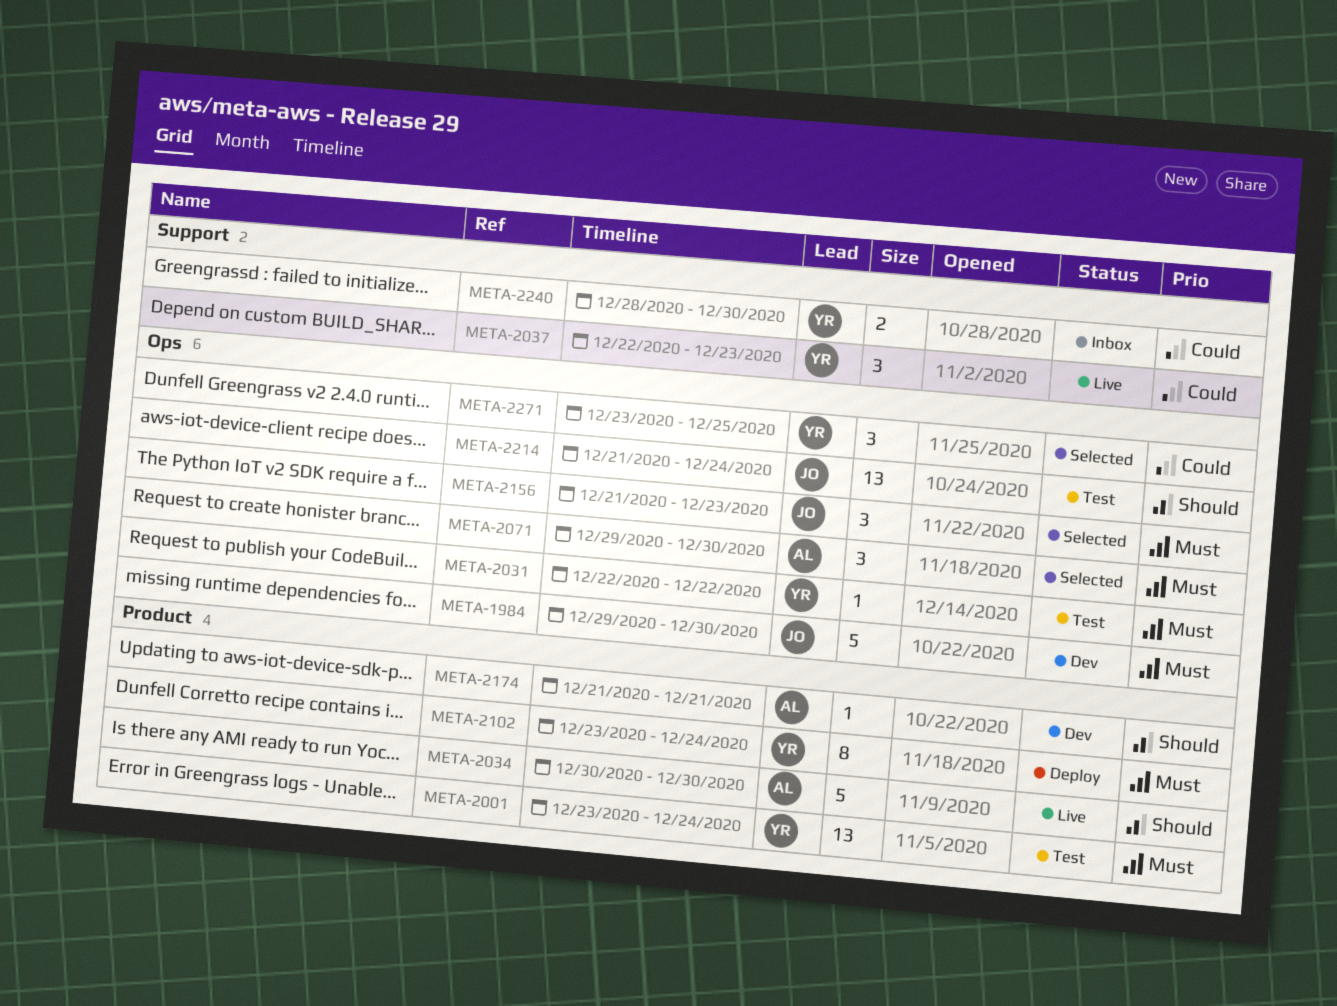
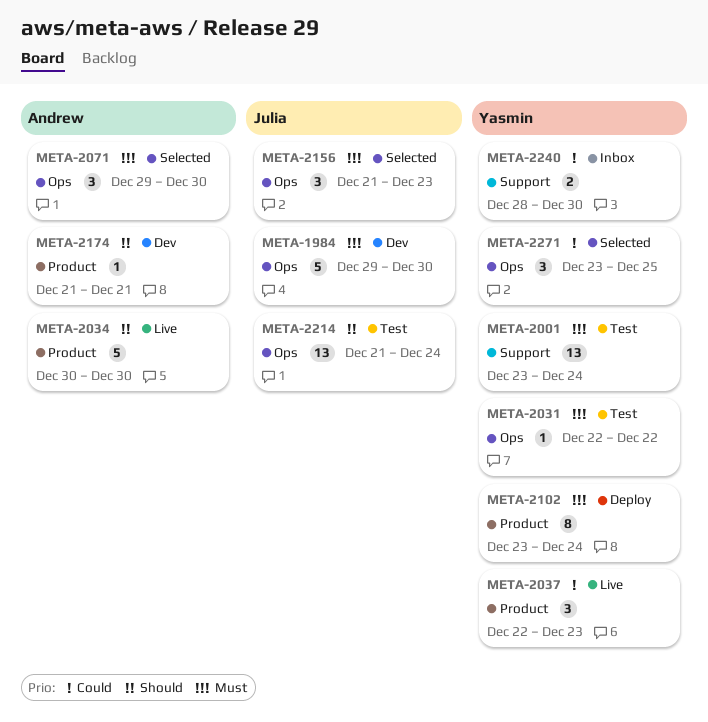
META-2001, label: Product -> Support
META-2037, label: Support -> Product

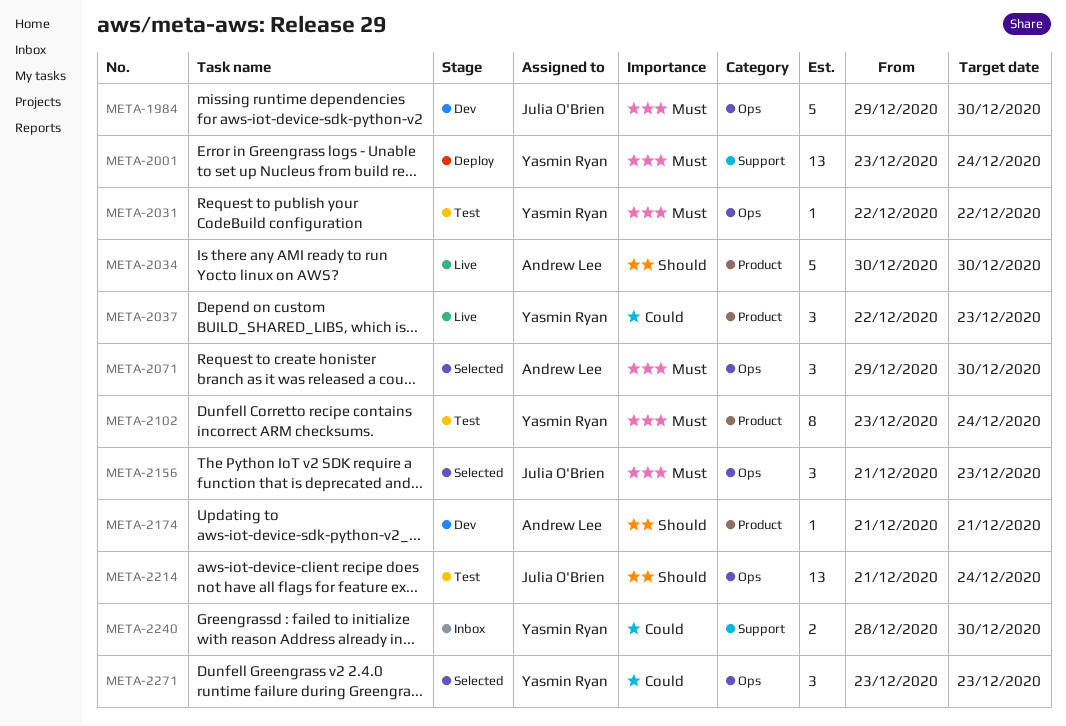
META-2001, status: Test -> Deploy
META-2102, status: Deploy -> Test
META-2271, due: Dec 25 -> Dec 23

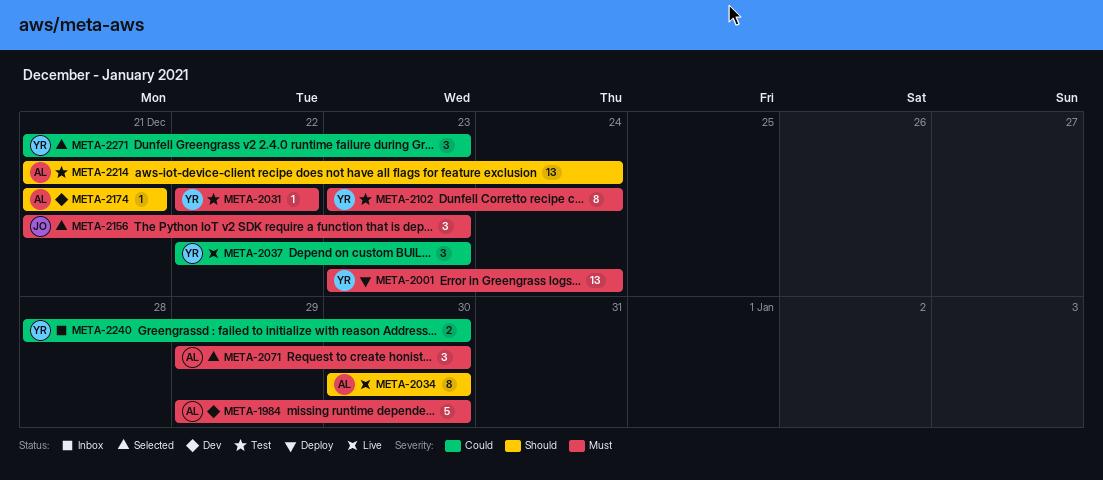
META-1984, owner: Julia O'Brien -> Andrew Lee
META-2034, estimate: 5 -> 8
META-2214, owner: Julia O'Brien -> Andrew Lee
META-2271, start: Dec 23 -> Dec 21

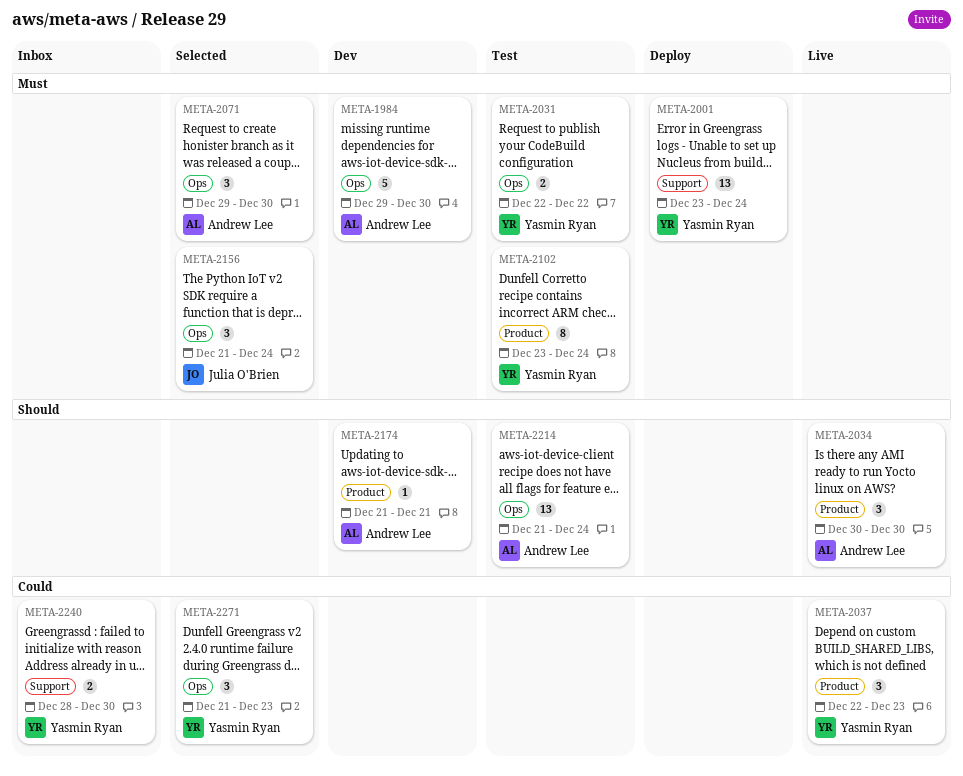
META-2031, estimate: 1 -> 2
META-2034, estimate: 8 -> 3
META-2156, due: Dec 23 -> Dec 24

